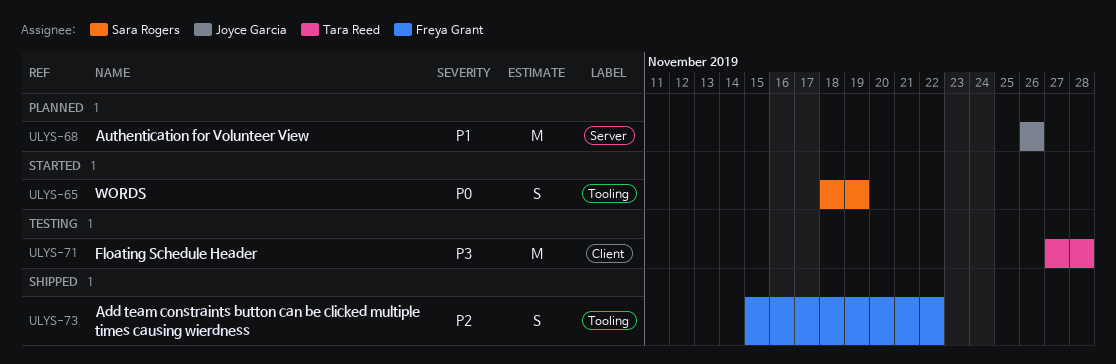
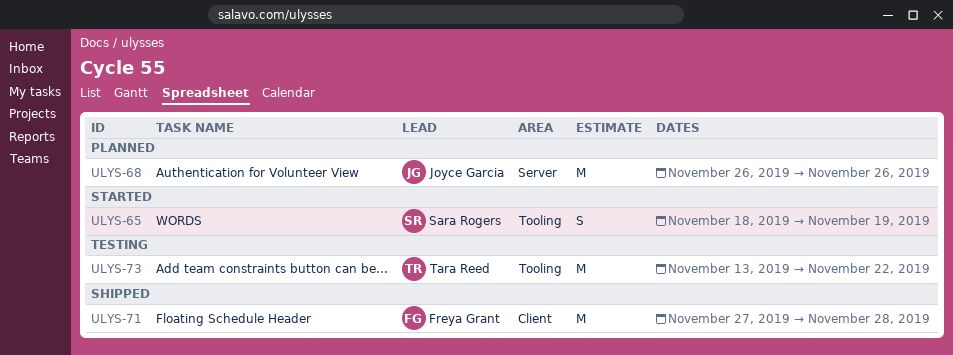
ULYS-71, status: Testing -> Shipped
ULYS-71, owner: Tara Reed -> Freya Grant
ULYS-73, status: Shipped -> Testing
ULYS-73, owner: Freya Grant -> Tara Reed
ULYS-73, estimate: S -> M
ULYS-73, start: Nov 15 -> Nov 13

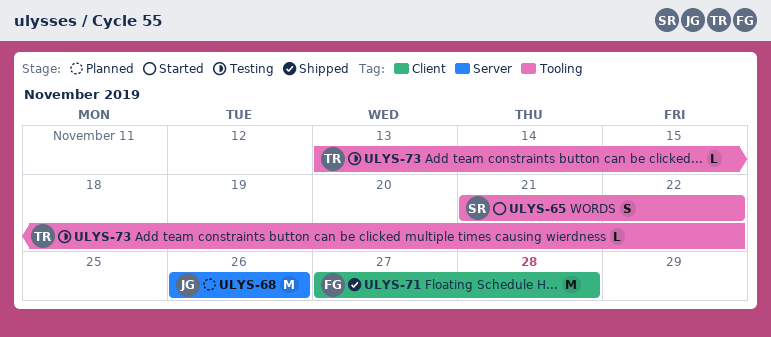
ULYS-65, start: Nov 18 -> Nov 21
ULYS-65, due: Nov 19 -> Nov 22
ULYS-73, estimate: M -> L

